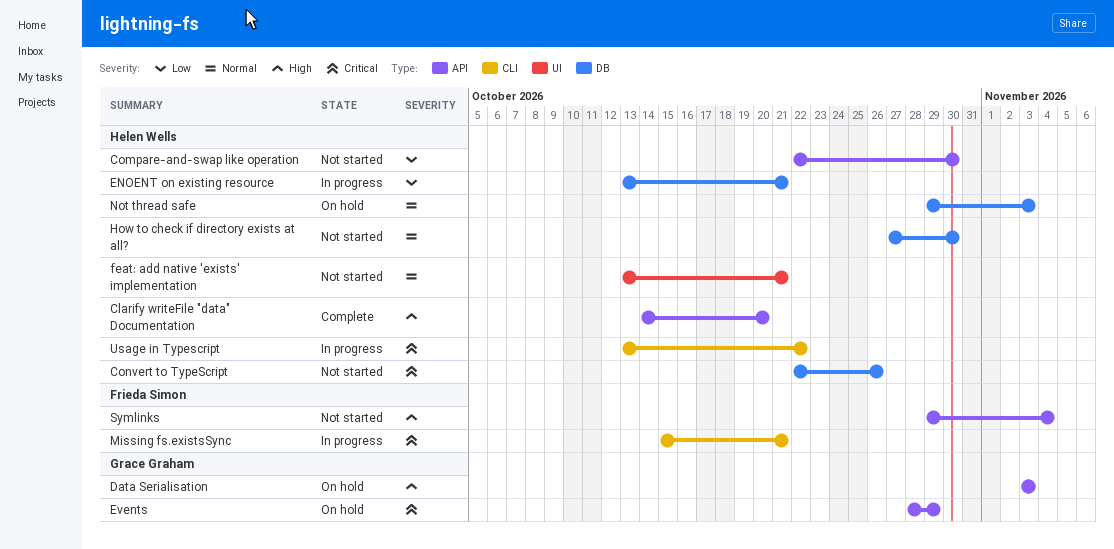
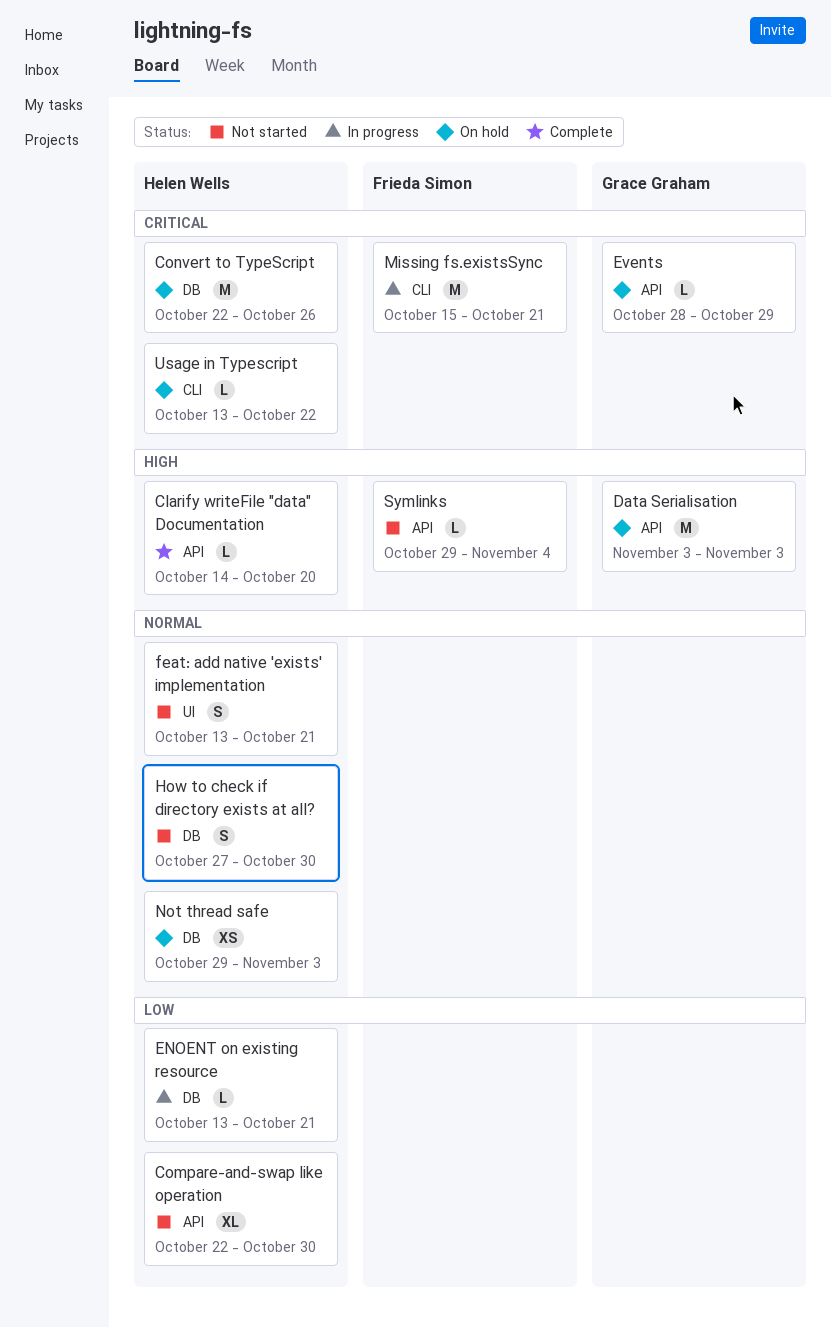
Convert to TypeScript, status: Not started -> On hold
Usage in Typescript, status: In progress -> On hold

